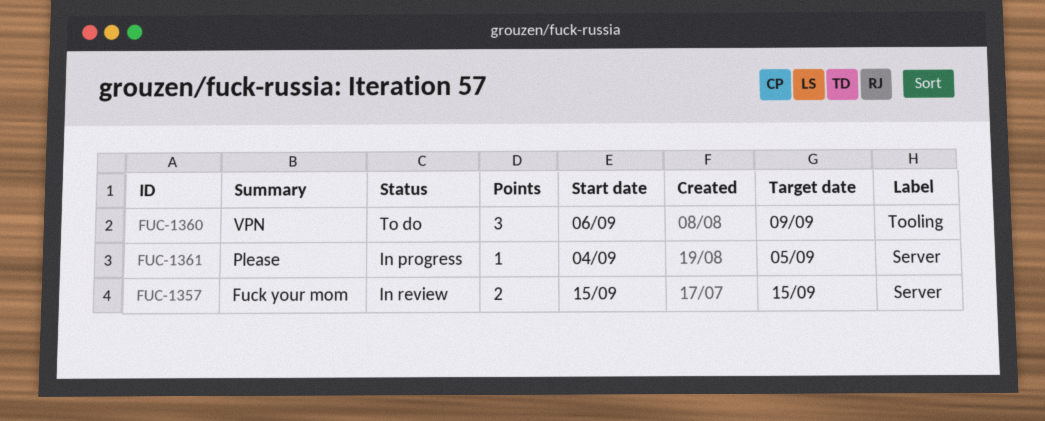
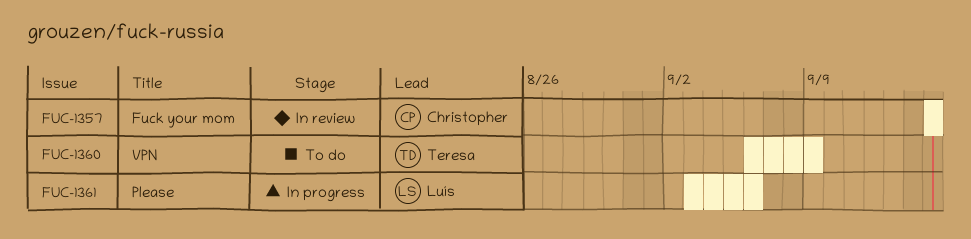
FUC-1361, start: Sep 4 -> Sep 3
FUC-1361, due: Sep 5 -> Sep 6

